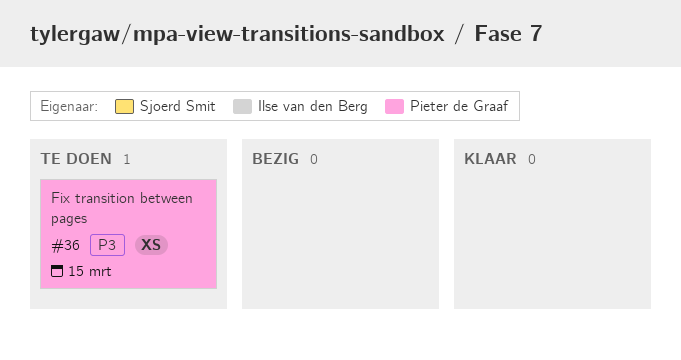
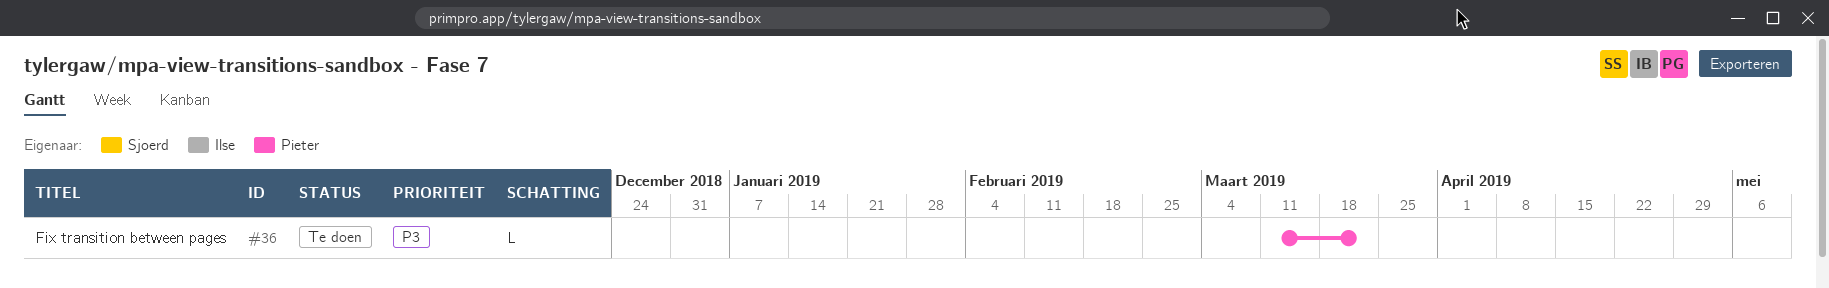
#36, estimate: XS -> L
#36, due: Mar 15 -> Mar 22

